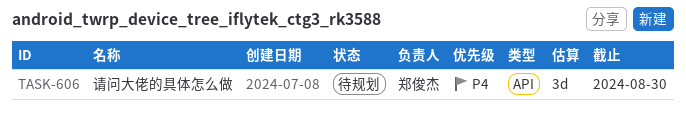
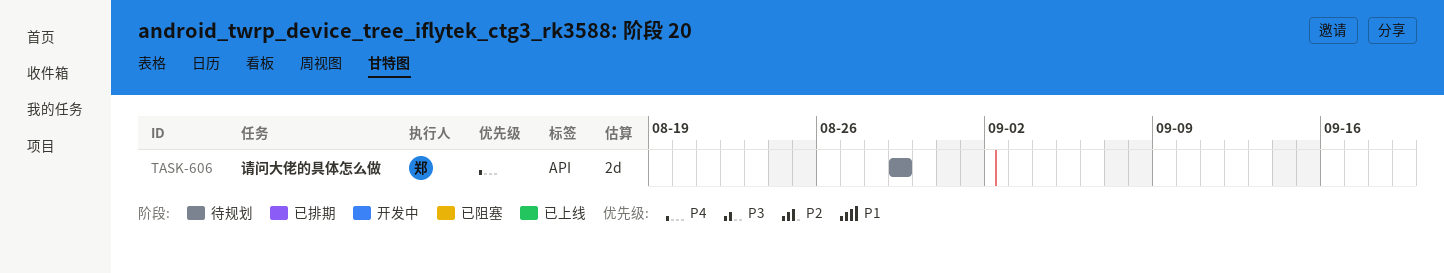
TASK-606, estimate: 3d -> 2d
TASK-606, due: Aug 30 -> Aug 29

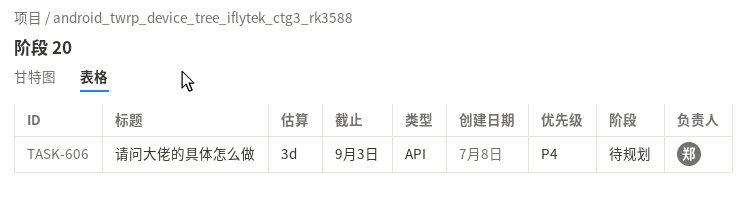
TASK-606, estimate: 2d -> 3d
TASK-606, due: Aug 29 -> Sep 3

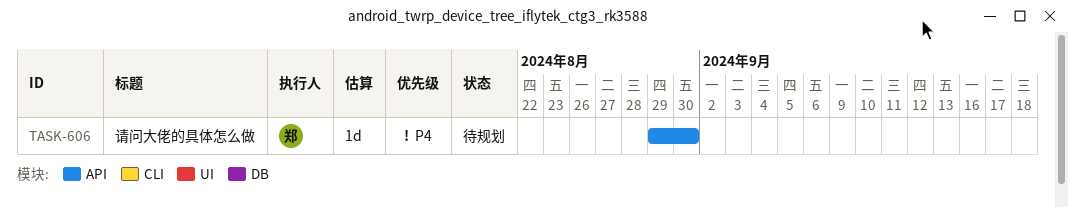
TASK-606, estimate: 3d -> 1d
TASK-606, due: Sep 3 -> Aug 30

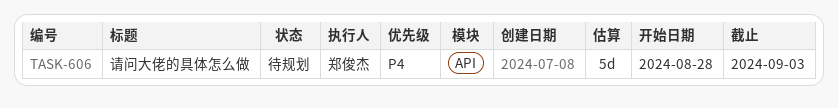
TASK-606, estimate: 1d -> 5d
TASK-606, start: Aug 29 -> Aug 28
TASK-606, due: Aug 30 -> Sep 3

